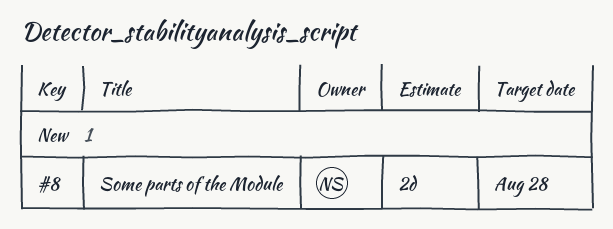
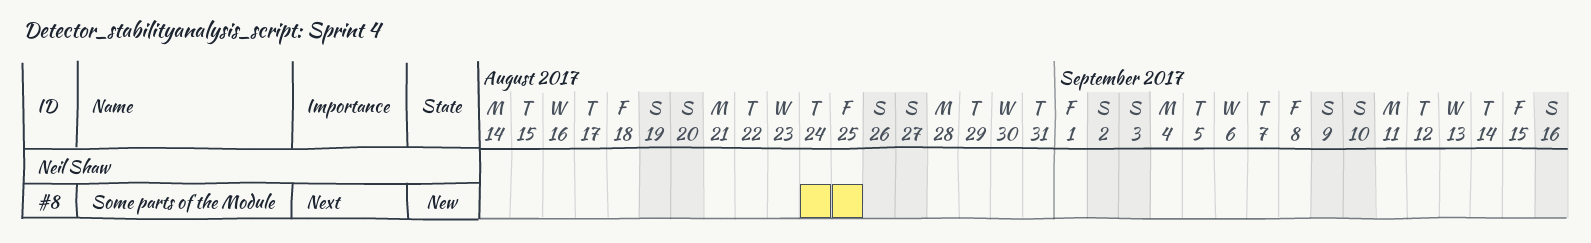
#8, due: Aug 28 -> Aug 25

